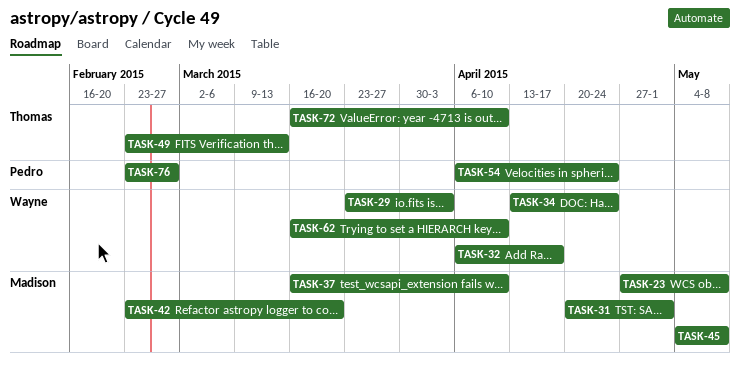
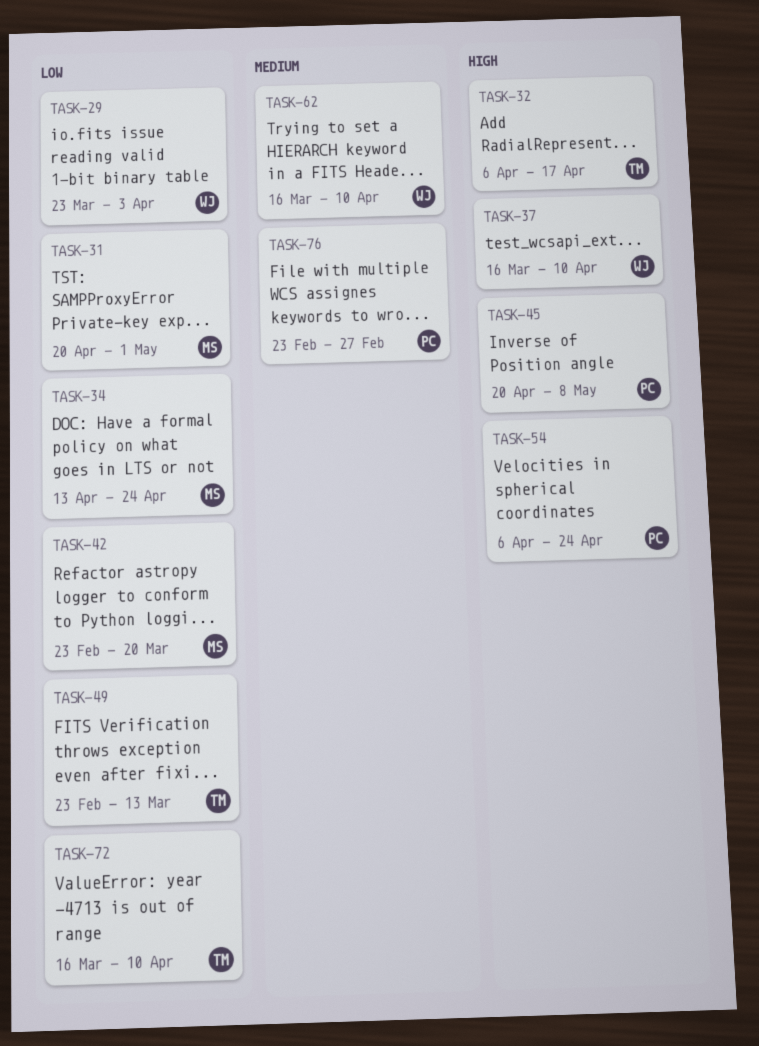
TASK-23: present -> none
TASK-32, owner: Wayne -> Thomas
TASK-34, owner: Wayne -> Madison
TASK-37, owner: Madison -> Wayne
TASK-45, owner: Madison -> Pedro
TASK-45, start: May 4 -> Apr 20

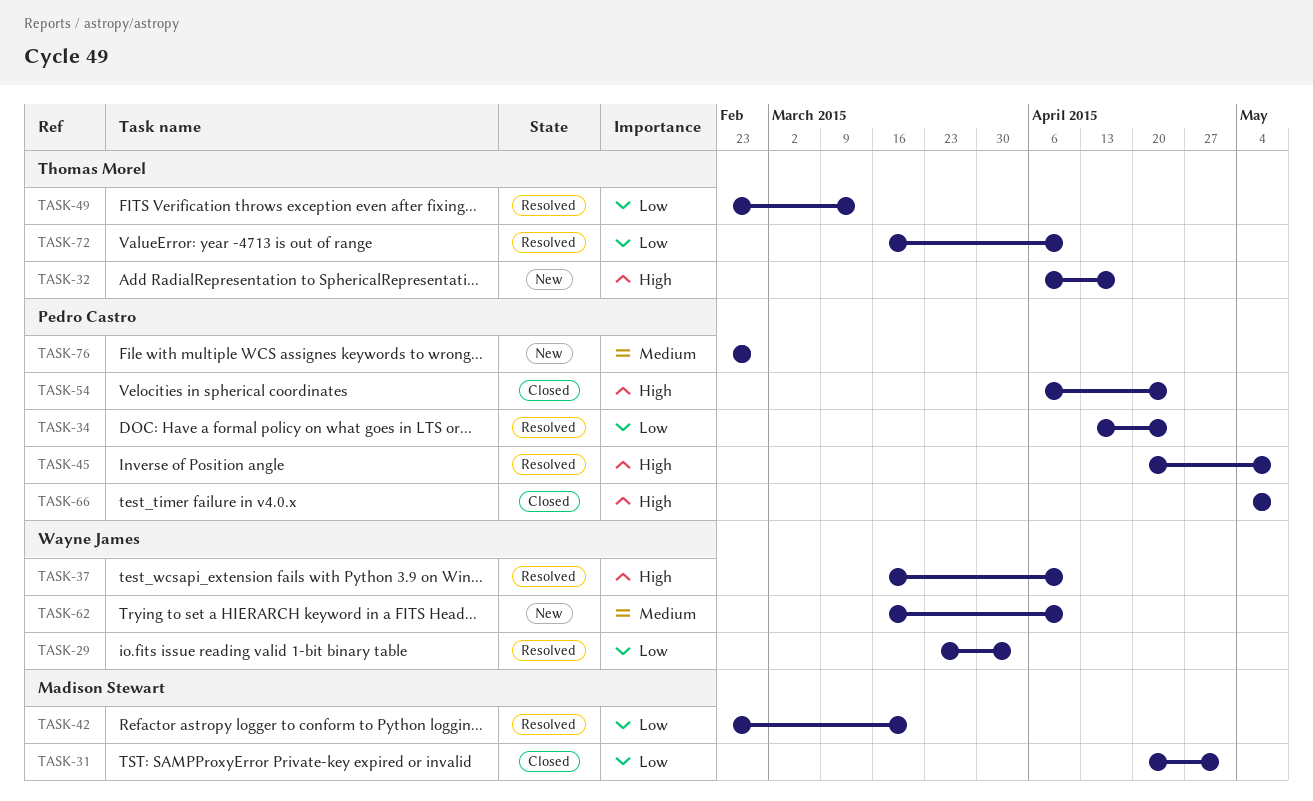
TASK-34, owner: Madison Stewart -> Pedro Castro
TASK-66: none -> present

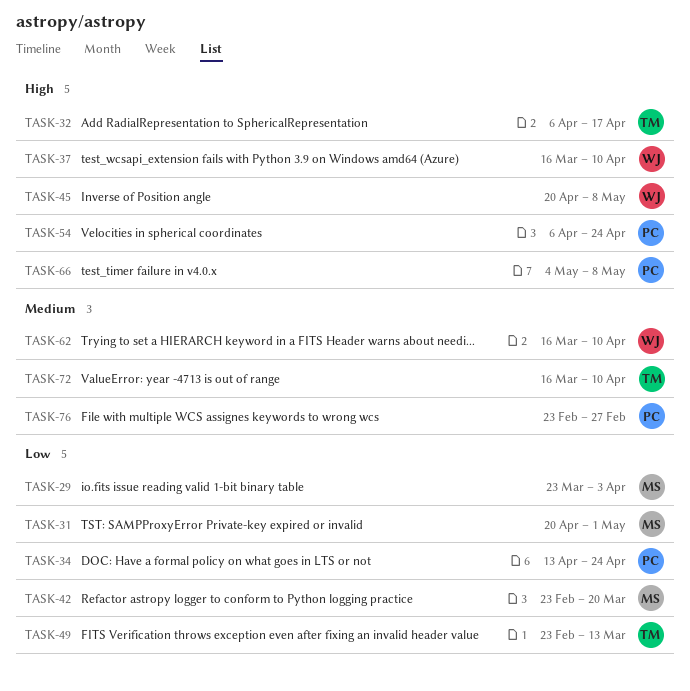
TASK-29, owner: Wayne James -> Madison Stewart
TASK-45, owner: Pedro Castro -> Wayne James
TASK-72, priority: Low -> Medium

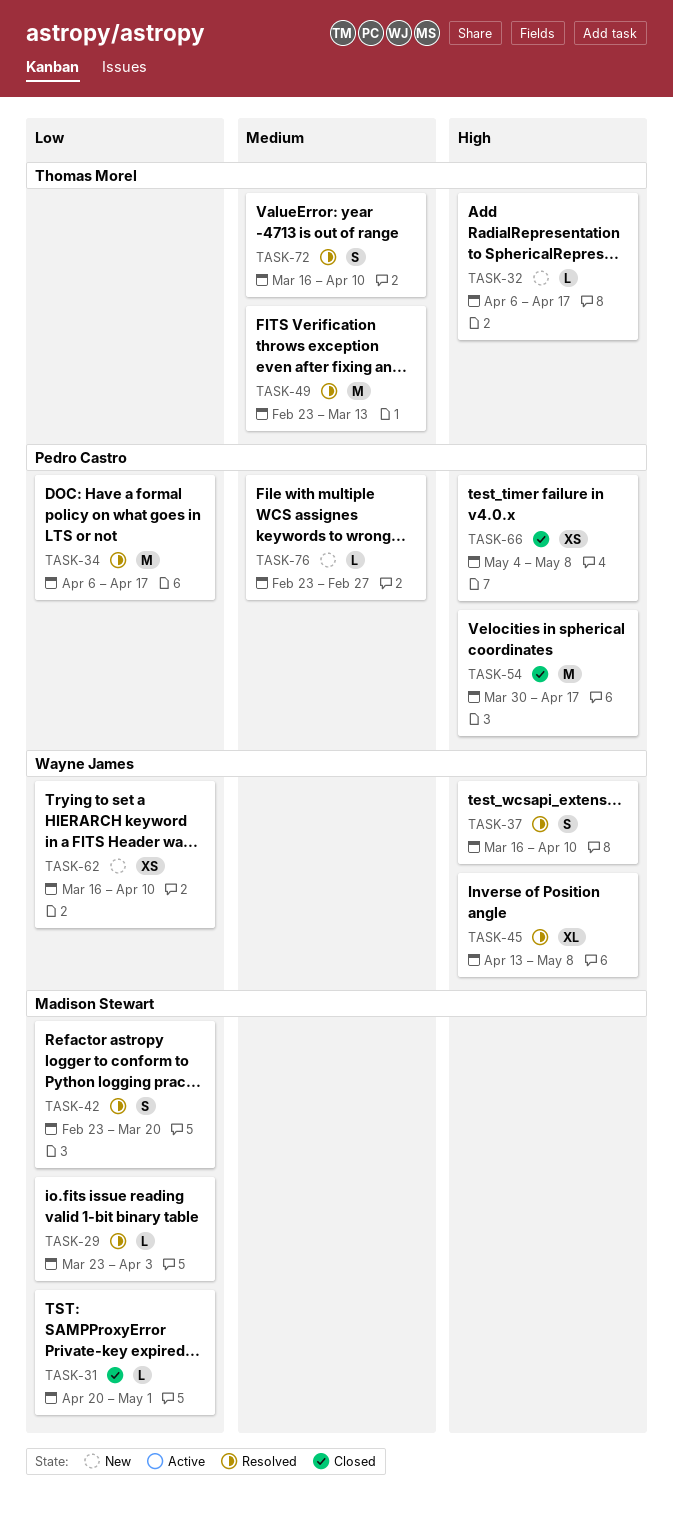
TASK-34, start: Apr 13 -> Apr 6
TASK-34, due: Apr 24 -> Apr 17
TASK-45, start: Apr 20 -> Apr 13
TASK-49, priority: Low -> Medium
TASK-54, start: Apr 6 -> Mar 30
TASK-54, due: Apr 24 -> Apr 17
TASK-62, priority: Medium -> Low

